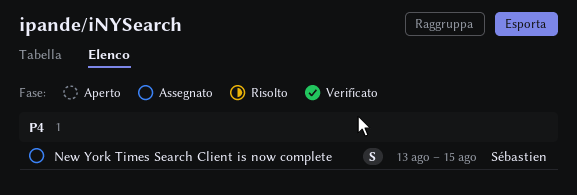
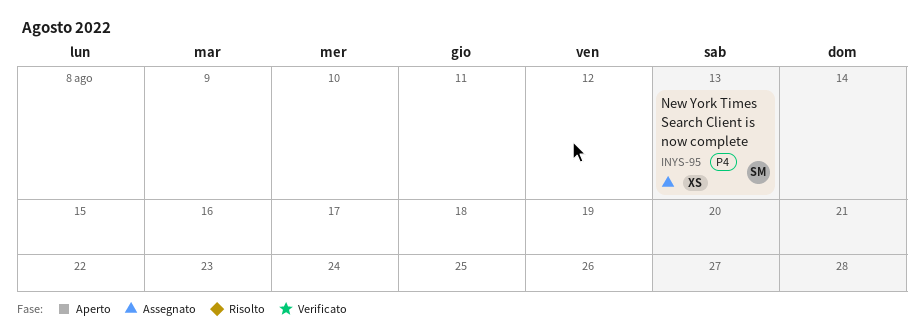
New York Times Search Client is now complete, estimate: S -> XS
New York Times Search Client is now complete, due: Aug 15 -> Aug 13

